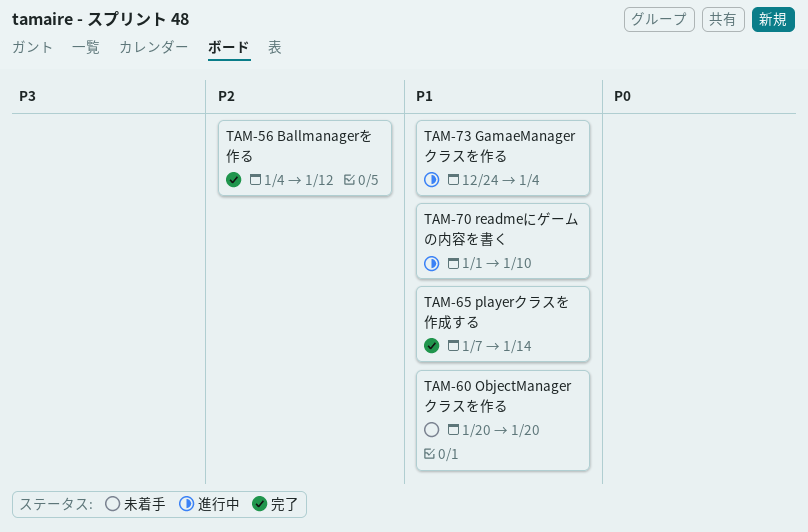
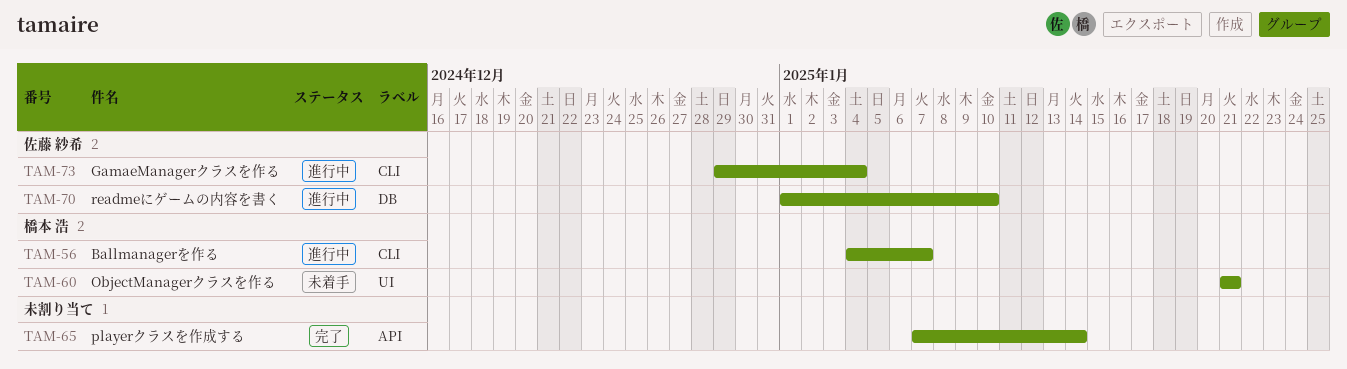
TAM-56, status: 完了 -> 進行中
TAM-56, due: Jan 12 -> Jan 7
TAM-60, start: Jan 20 -> Jan 21
TAM-60, due: Jan 20 -> Jan 21
TAM-73, start: Dec 24 -> Dec 29

